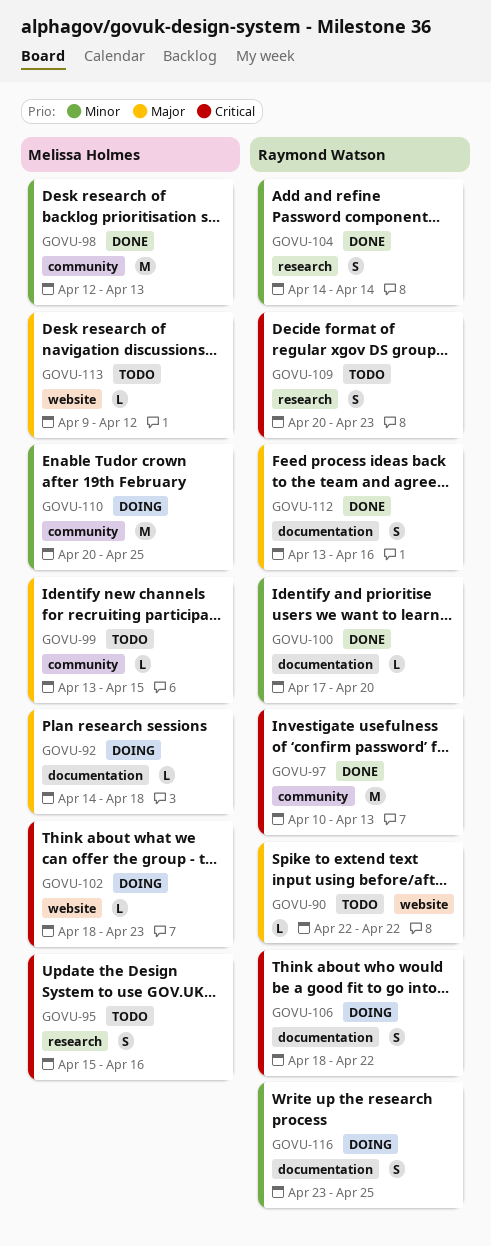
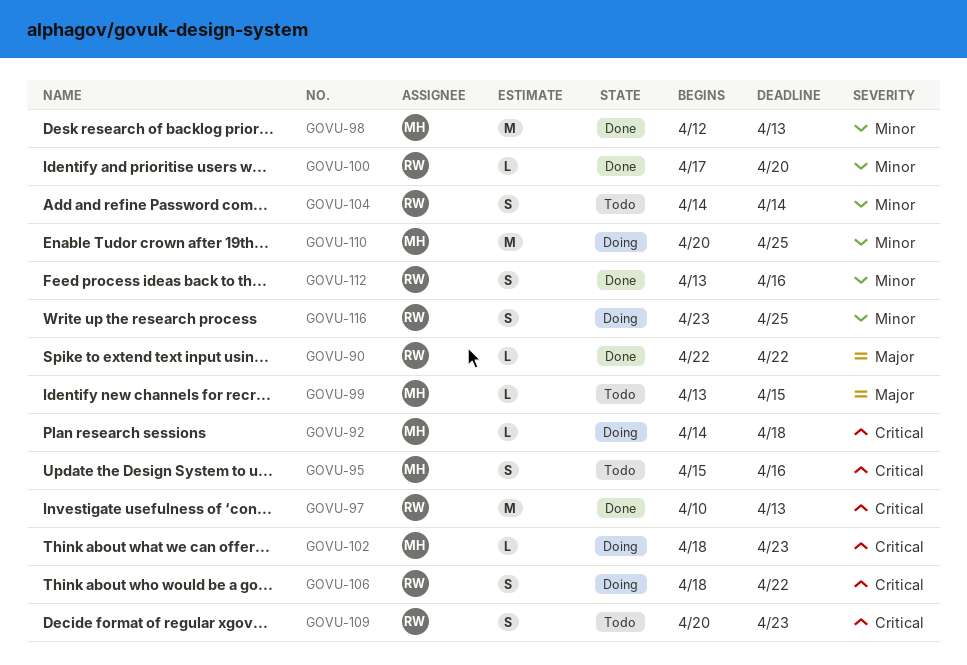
GOVU-90, status: Todo -> Done
GOVU-92, priority: Major -> Critical
GOVU-104, status: Done -> Todo
GOVU-112, priority: Major -> Minor
GOVU-113: present -> none

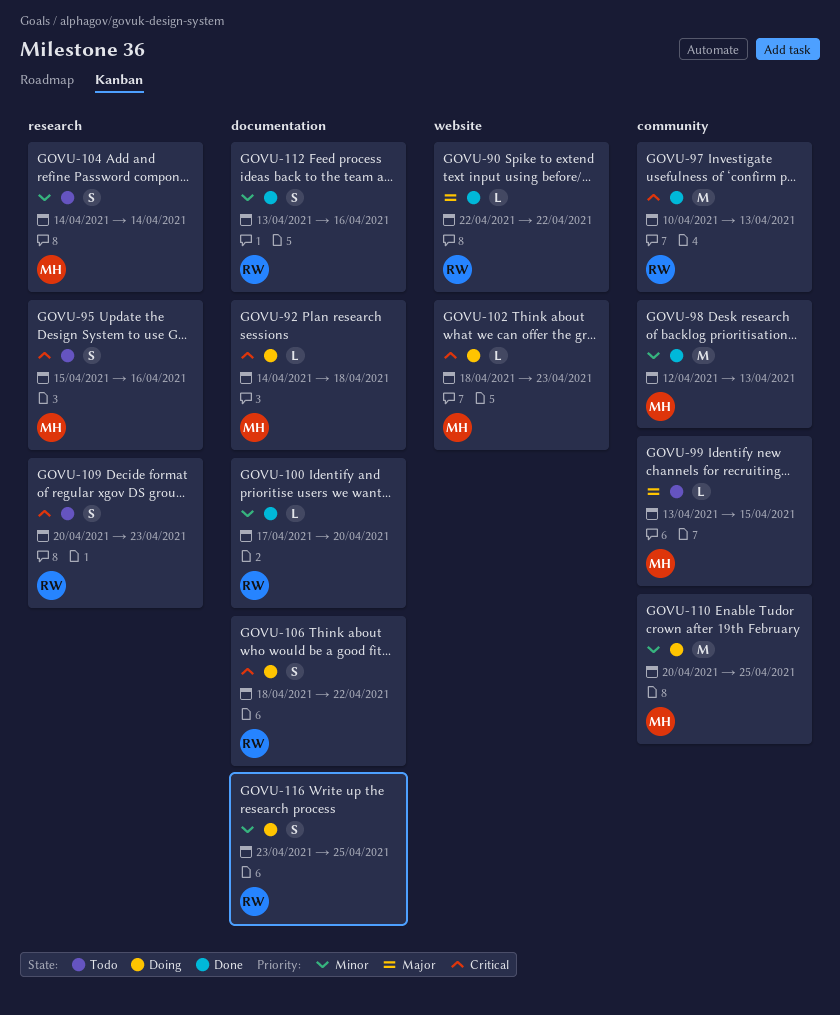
GOVU-104, owner: RW -> MH

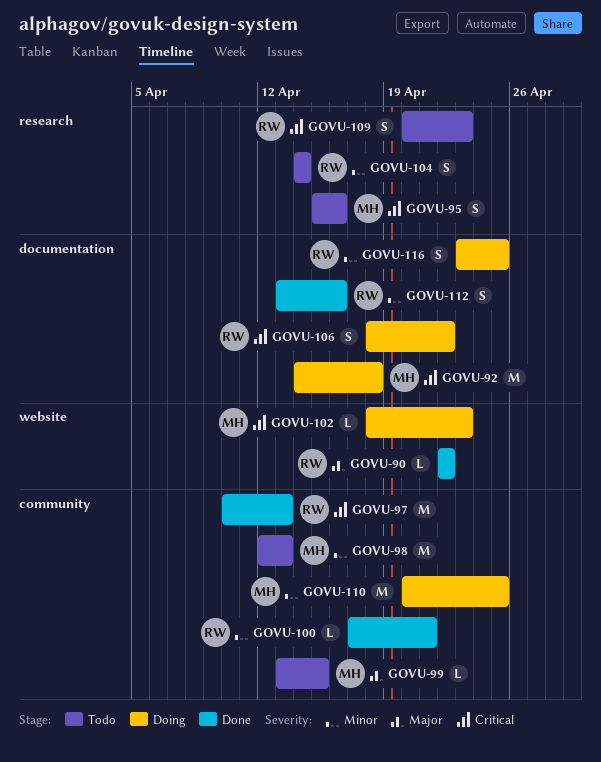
GOVU-92, estimate: L -> M
GOVU-98, status: Done -> Todo
GOVU-100, label: documentation -> community
GOVU-100, due: Apr 20 -> Apr 21
GOVU-104, owner: MH -> RW

